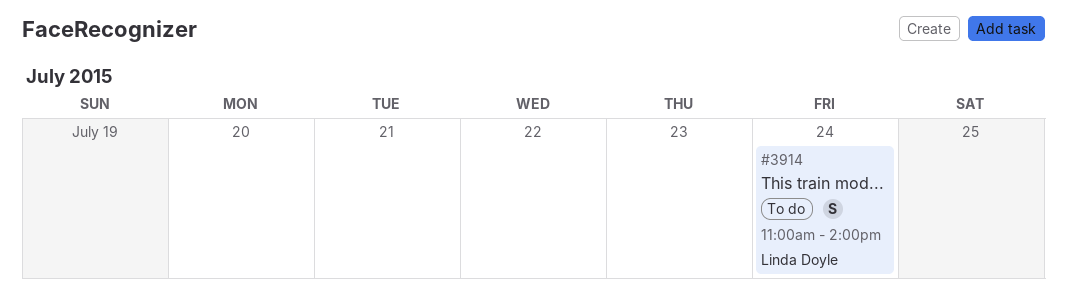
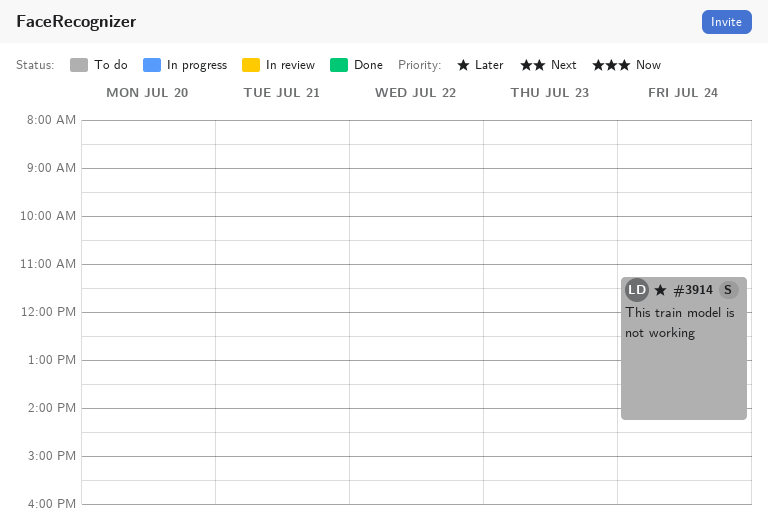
#3914, begins: 11:00 -> 11:15
#3914, ends: 14:00 -> 14:15

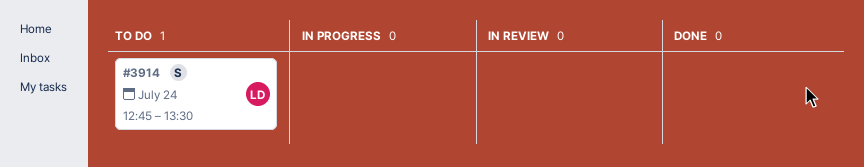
#3914, begins: 11:15 -> 12:45
#3914, ends: 14:15 -> 13:30

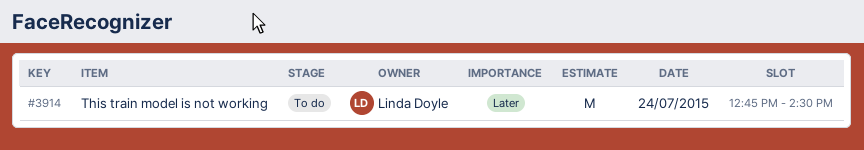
#3914, estimate: S -> M
#3914, ends: 13:30 -> 14:30

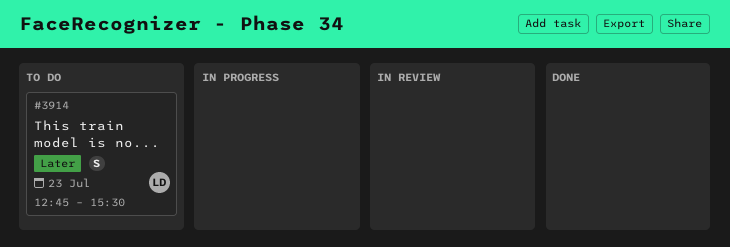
#3914, estimate: M -> S
#3914, day: Jul 24 -> Jul 23
#3914, ends: 14:30 -> 15:30

